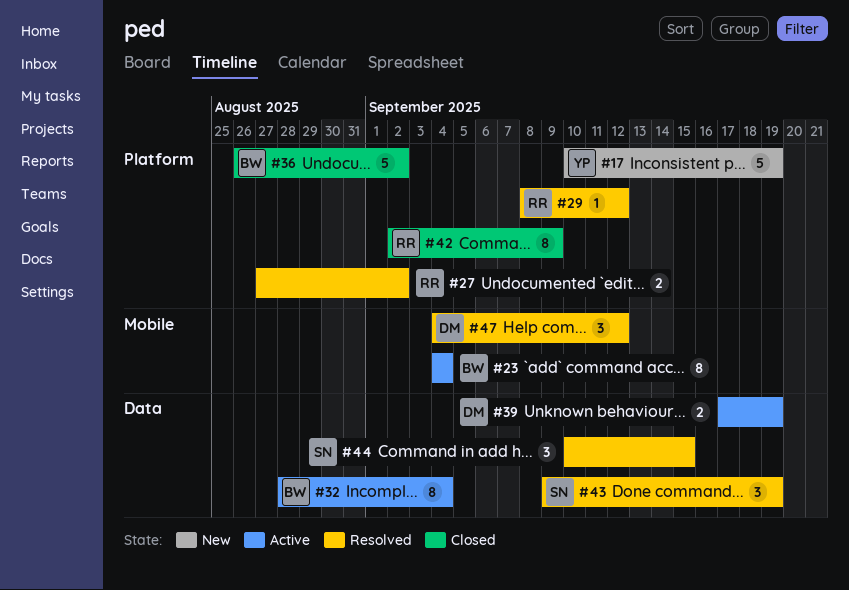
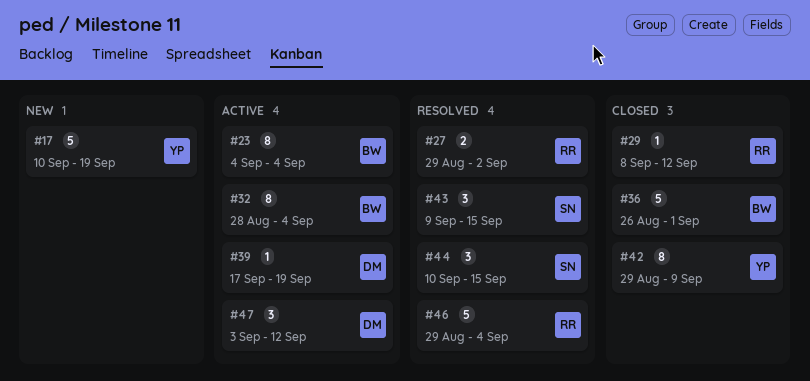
#27, start: Aug 27 -> Aug 29
#29, status: Resolved -> Closed
#36, due: Sep 2 -> Sep 1
#39, estimate: 2 -> 1
#42, owner: RR -> YP
#42, start: Sep 2 -> Aug 29
#43, due: Sep 19 -> Sep 15
#46: none -> present
#47, status: Resolved -> Active
#47, start: Sep 4 -> Sep 3

